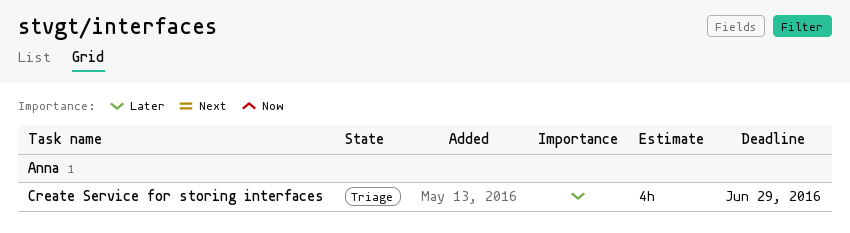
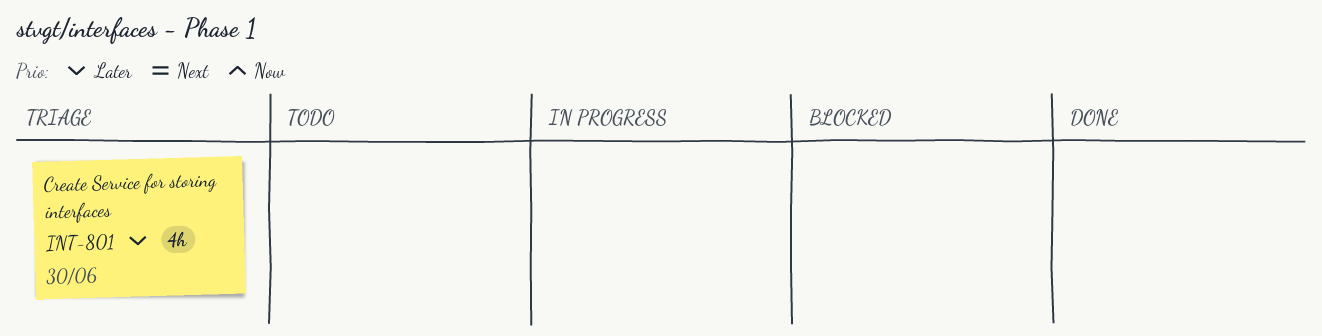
Create Service for storing interfaces, due: Jun 29 -> Jun 30

